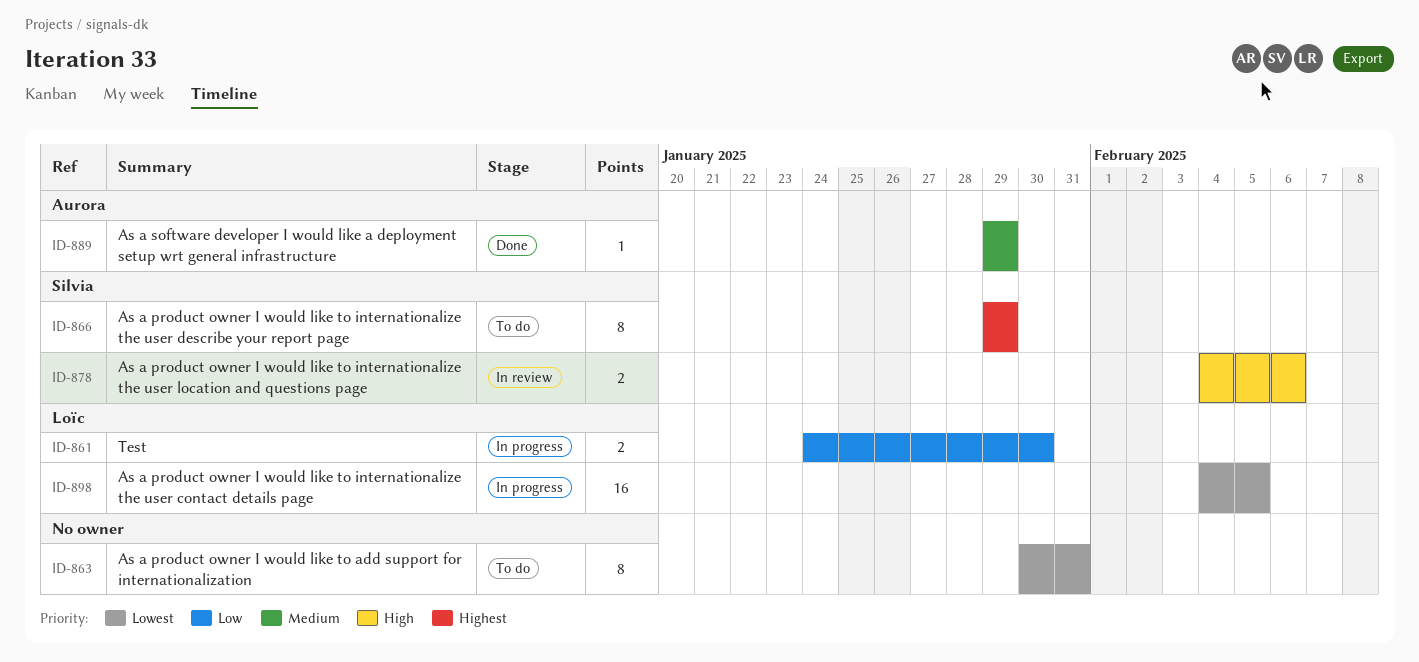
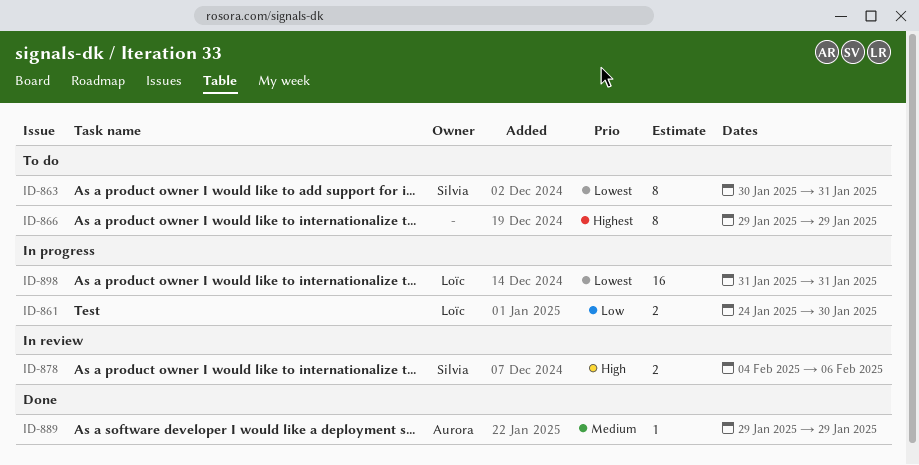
ID-863, owner: none -> Silvia
ID-866, owner: Silvia -> none
ID-898, start: Feb 4 -> Jan 31
ID-898, due: Feb 5 -> Jan 31

